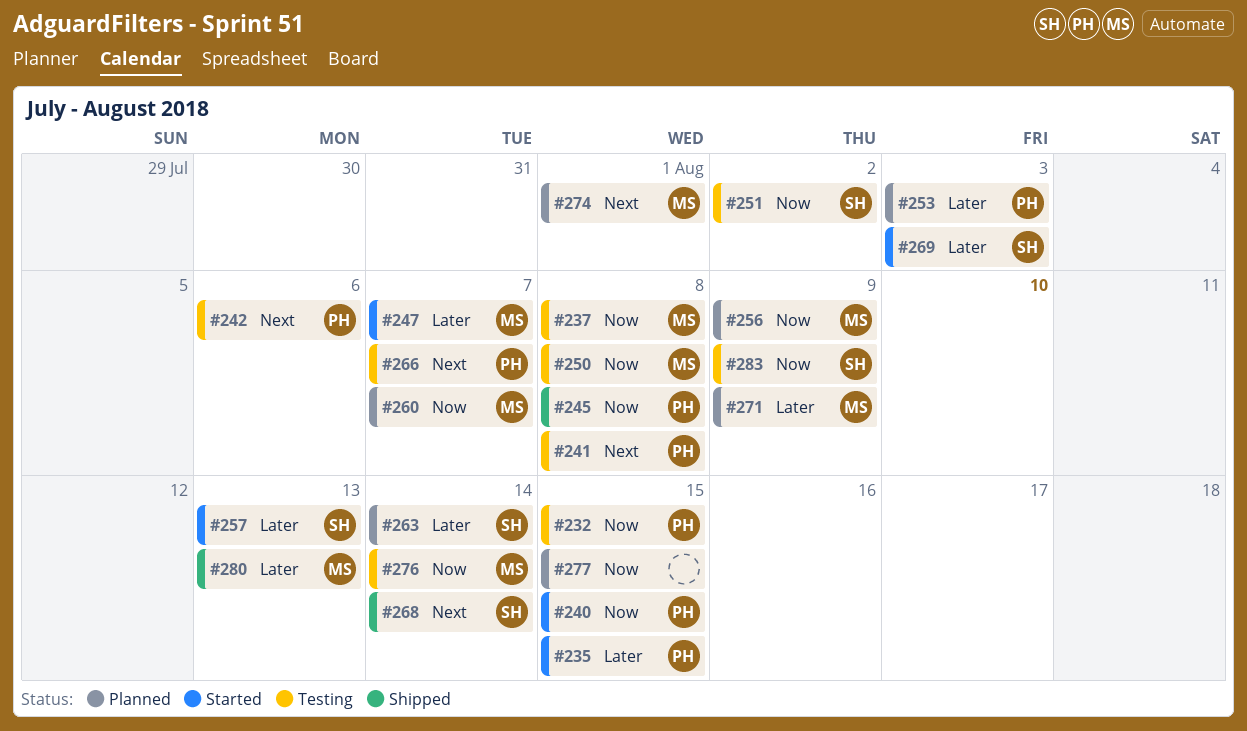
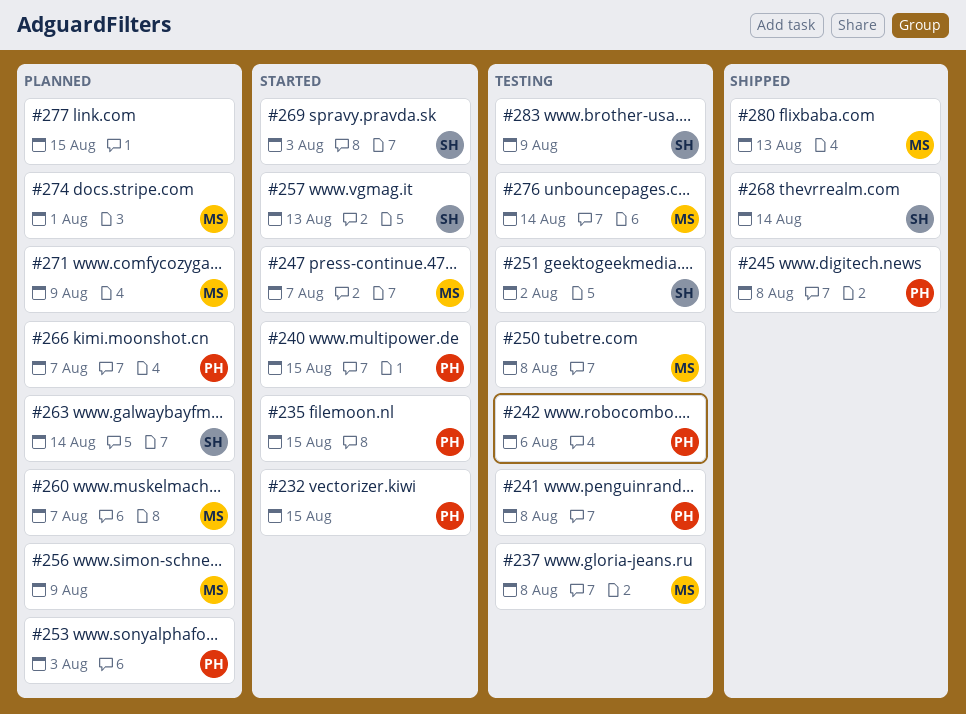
#232, status: Testing -> Started
#266, status: Testing -> Planned

